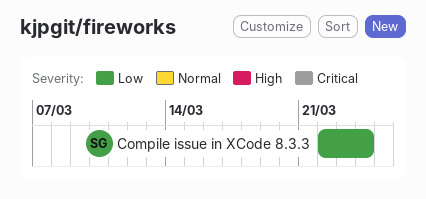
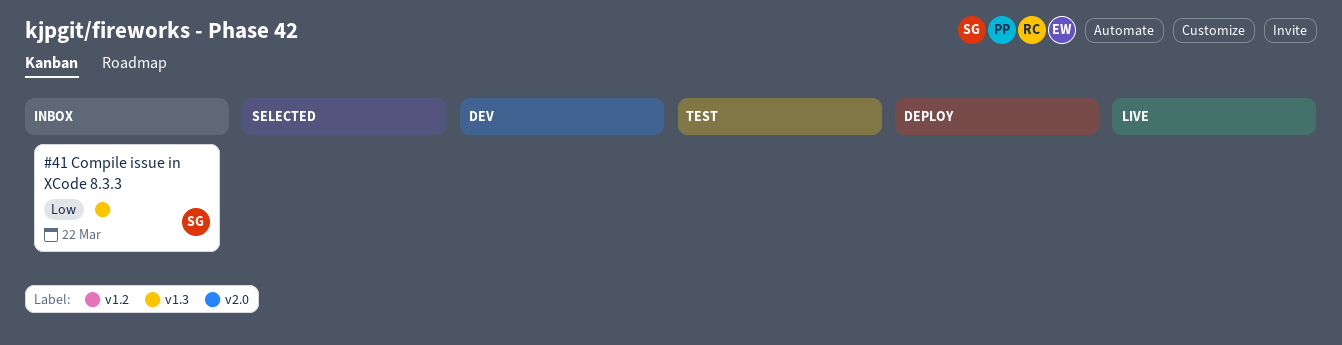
Compile issue in XCode 8.3.3, due: Mar 24 -> Mar 22

